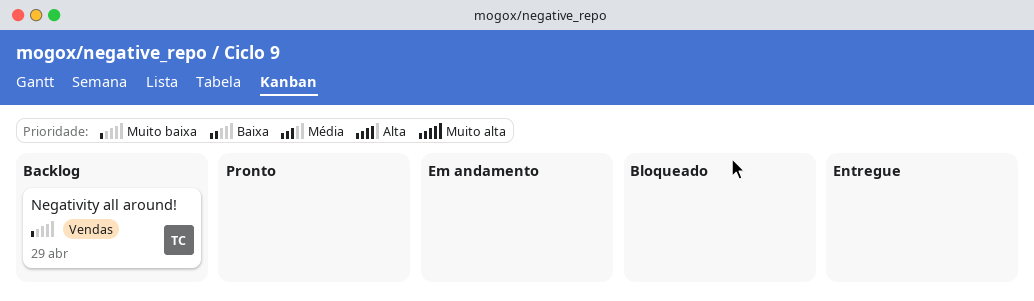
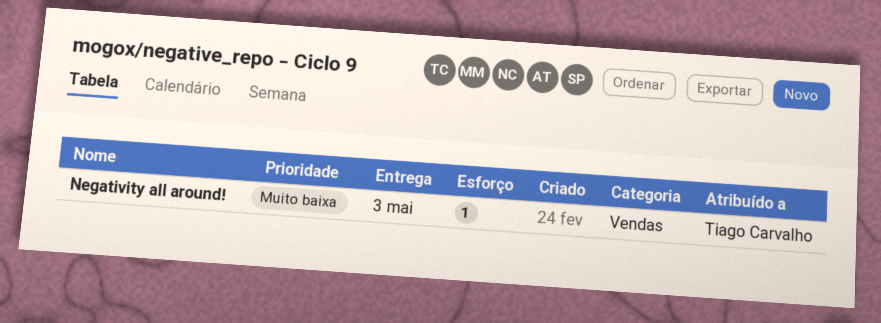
Negativity all around!, due: Apr 29 -> May 3

